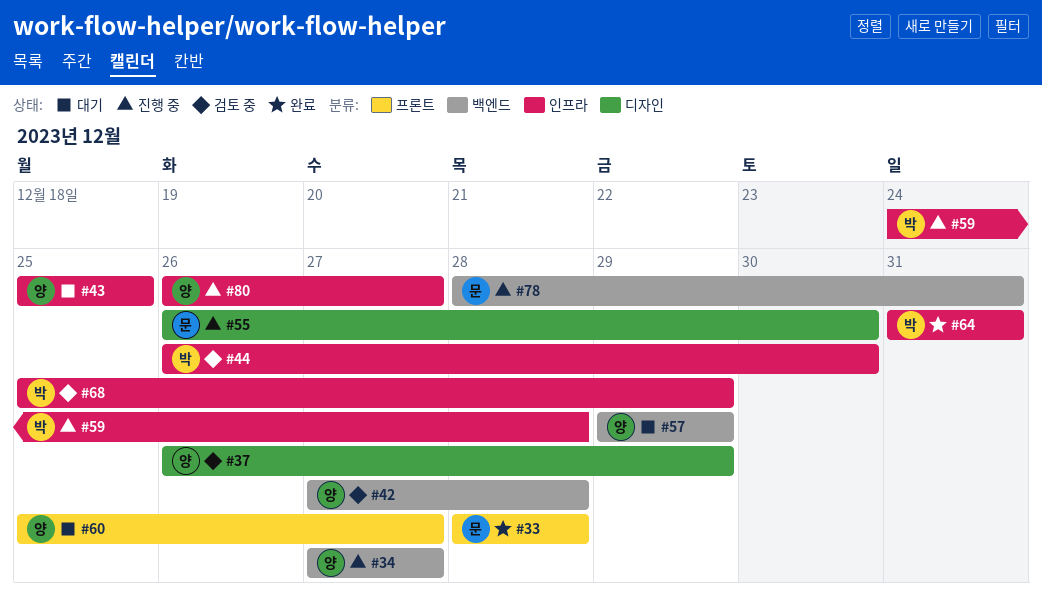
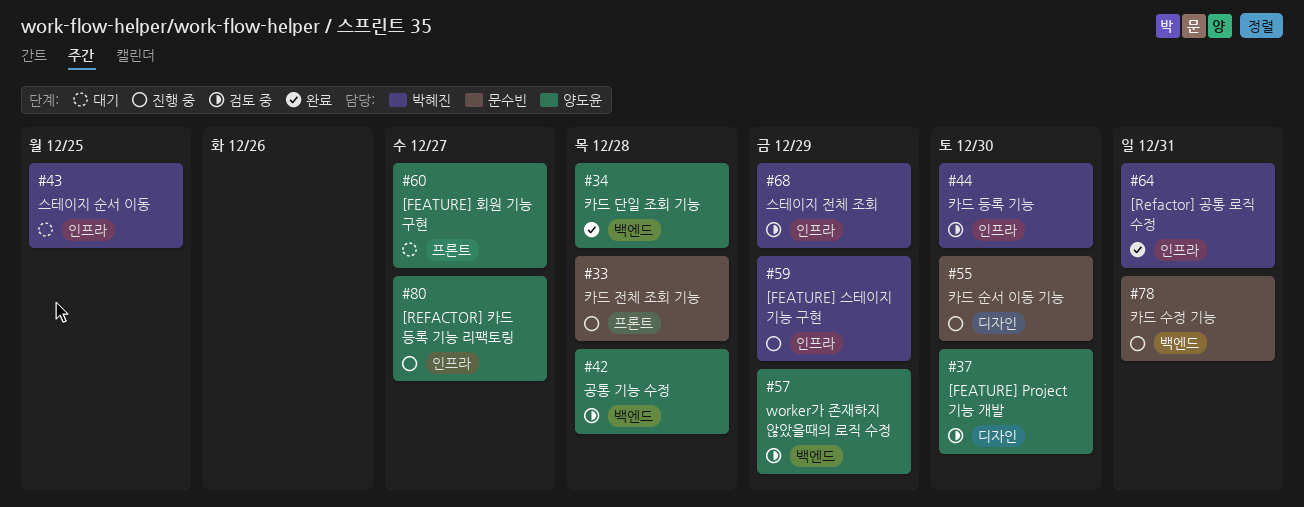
#33, status: 완료 -> 진행 중
#34, status: 진행 중 -> 완료
#34, due: Dec 27 -> Dec 28
#37, due: Dec 29 -> Dec 30
#43, owner: 양도윤 -> 박혜진
#57, status: 대기 -> 검토 중
#59, due: Dec 28 -> Dec 29

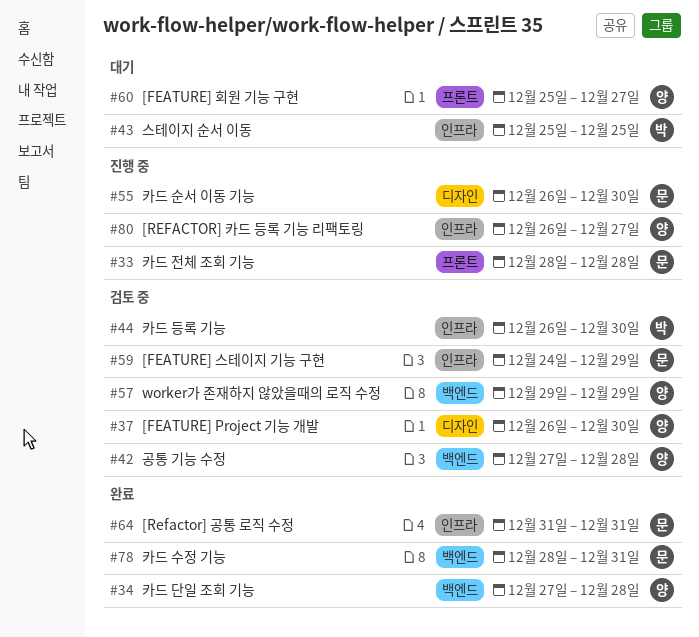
#59, status: 진행 중 -> 검토 중
#59, owner: 박혜진 -> 문수빈
#64, owner: 박혜진 -> 문수빈
#68: present -> none
#78, status: 진행 중 -> 완료

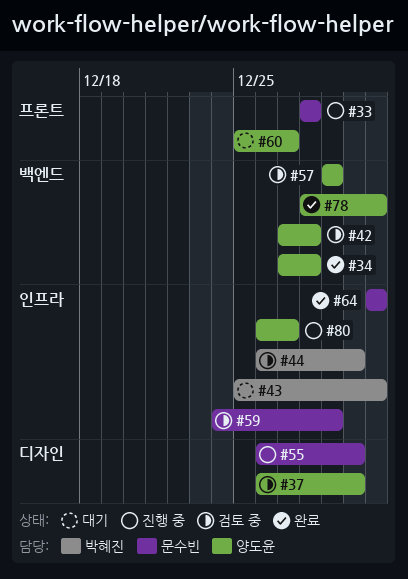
#43, due: Dec 25 -> Dec 31
#78, owner: 문수빈 -> 양도윤

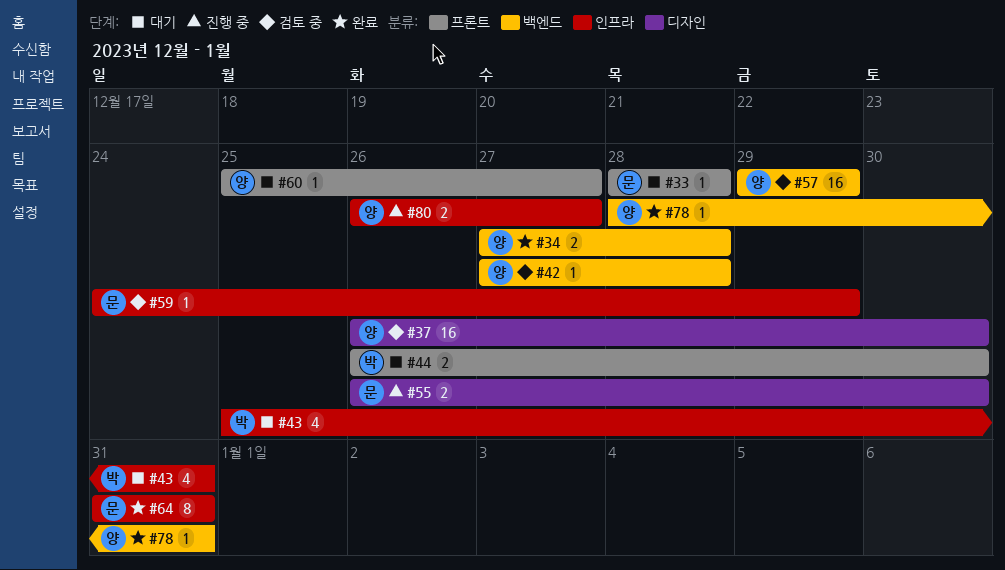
#33, status: 진행 중 -> 대기
#44, status: 검토 중 -> 대기
#44, label: 인프라 -> 프론트

